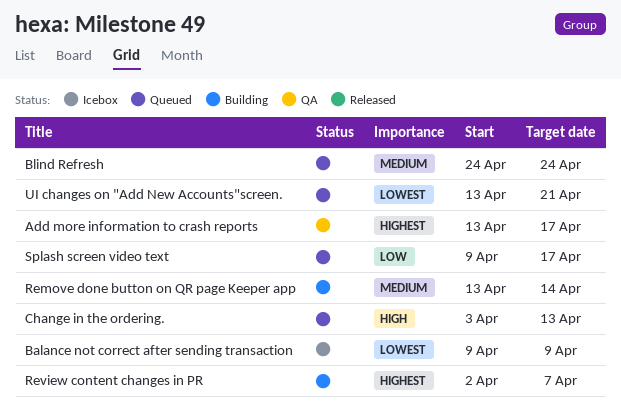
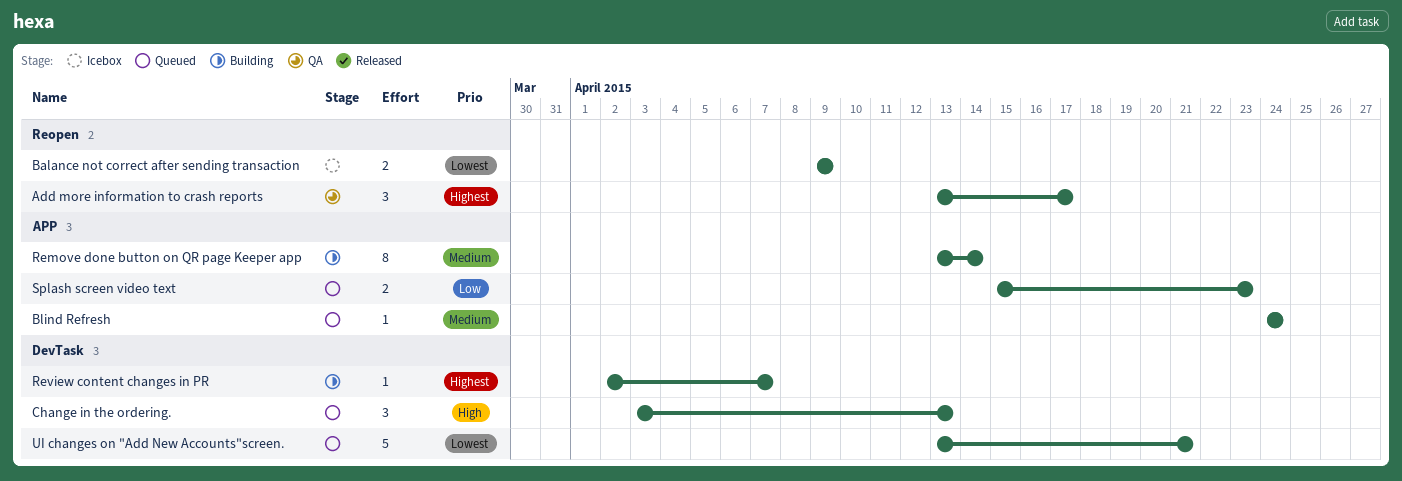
Splash screen video text, start: Apr 9 -> Apr 15
Splash screen video text, due: Apr 17 -> Apr 23

